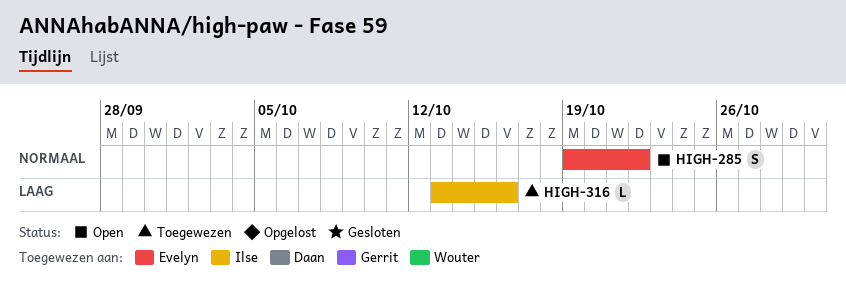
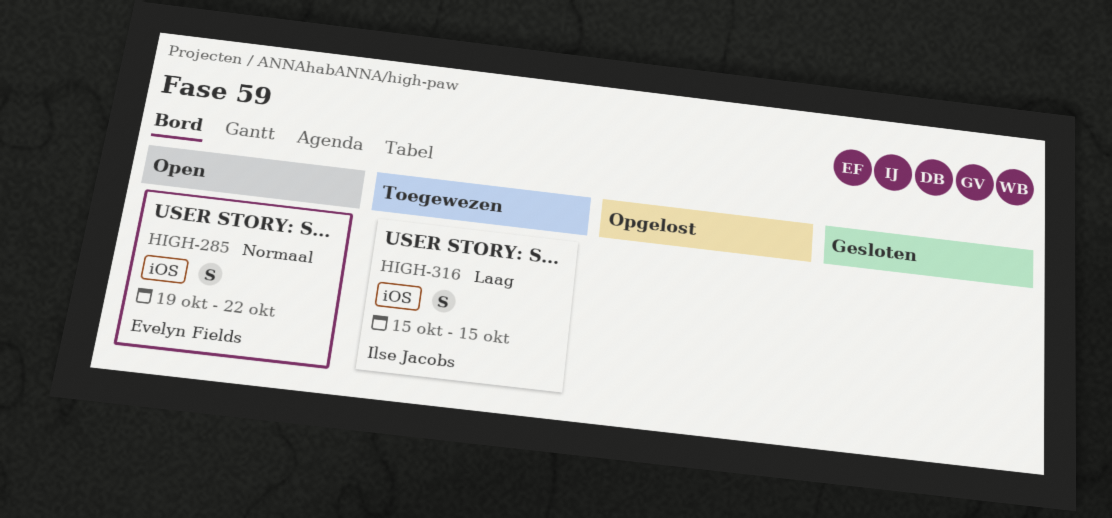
HIGH-316, estimate: L -> S
HIGH-316, start: Oct 13 -> Oct 15
HIGH-316, due: Oct 16 -> Oct 15

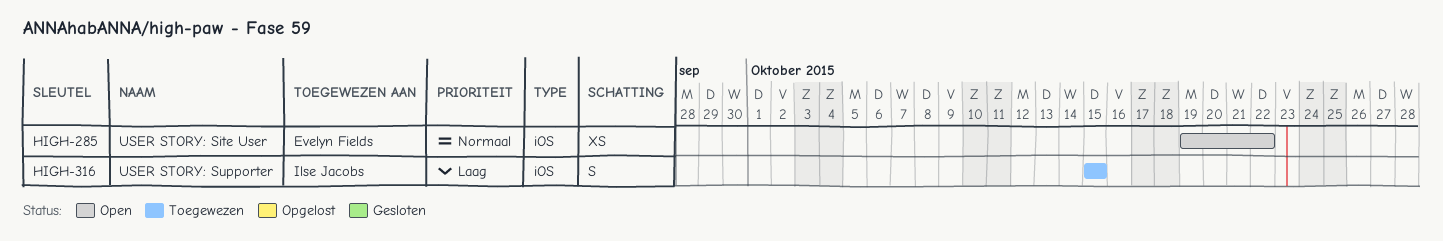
HIGH-285, estimate: S -> XS

